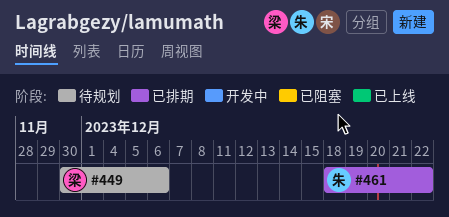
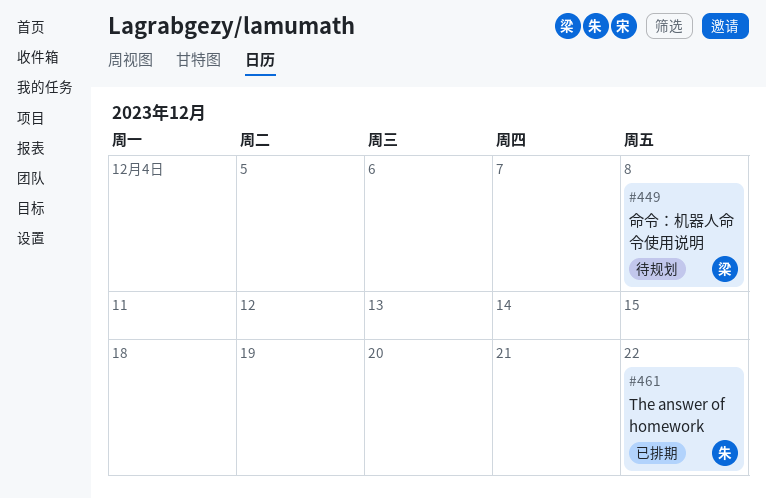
#449, due: Dec 6 -> Dec 8

